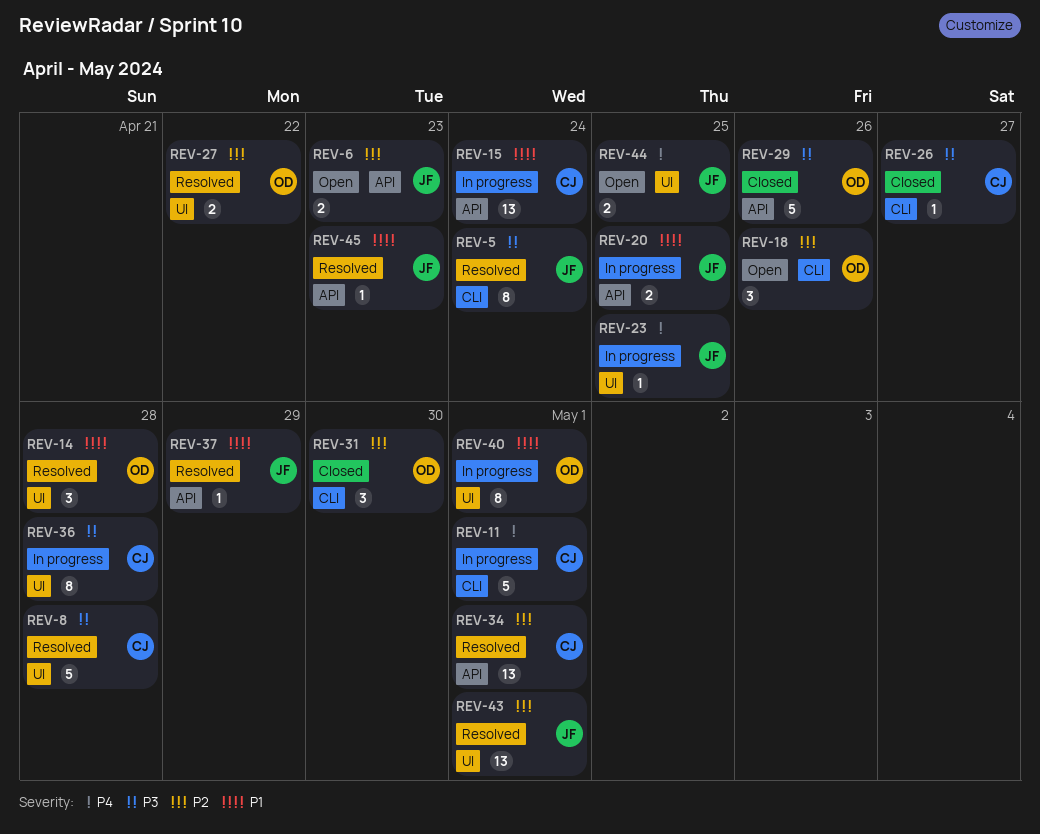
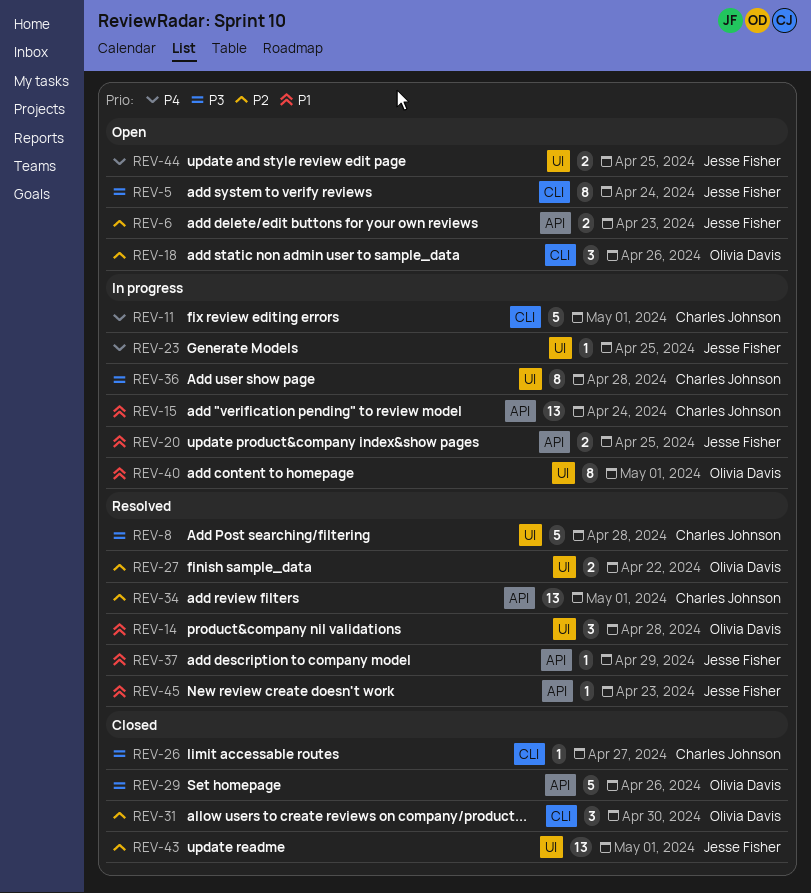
REV-5, status: Resolved -> Open
REV-43, status: Resolved -> Closed

